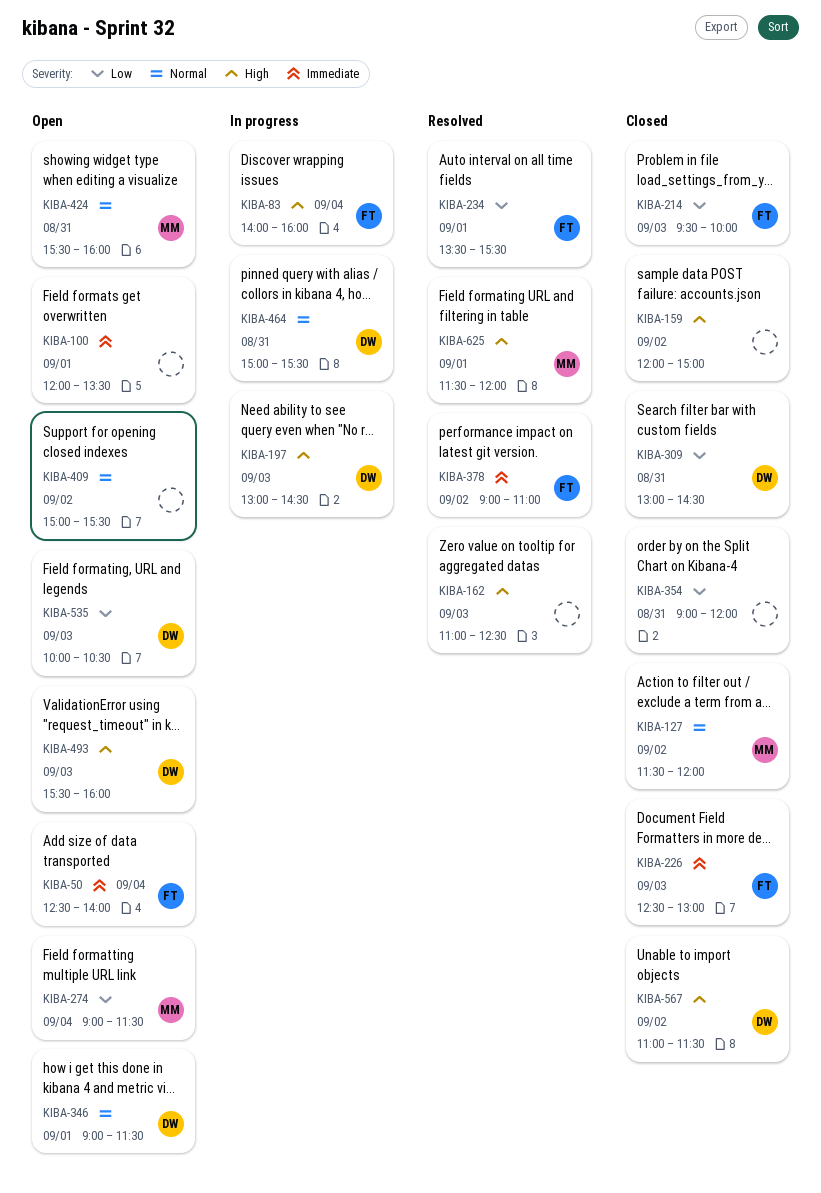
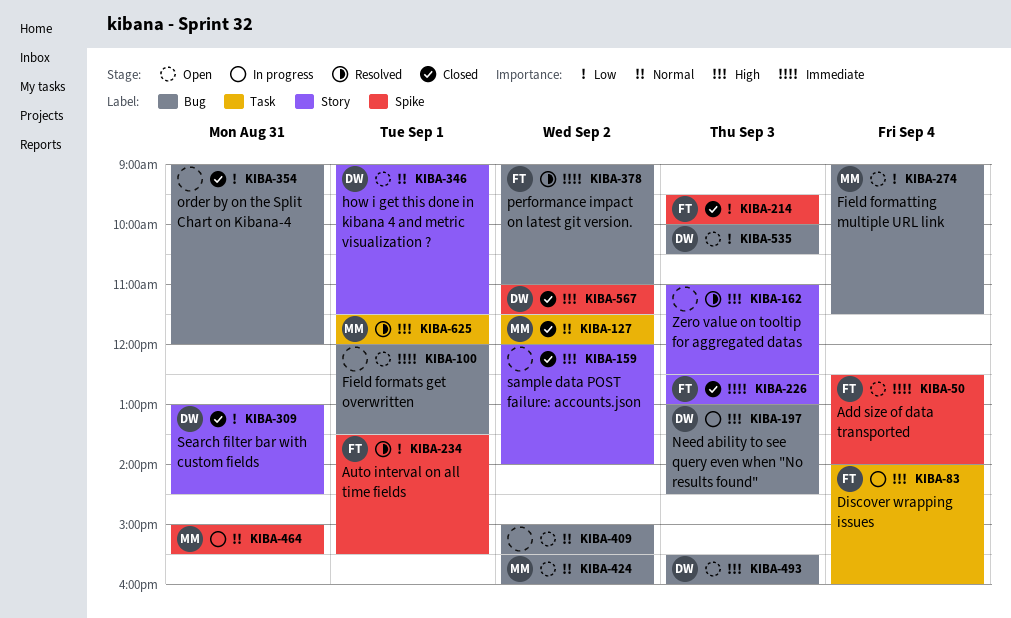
KIBA-159, ends: 15:00 -> 14:00
KIBA-424, day: Aug 31 -> Sep 2
KIBA-464, owner: DW -> MM

